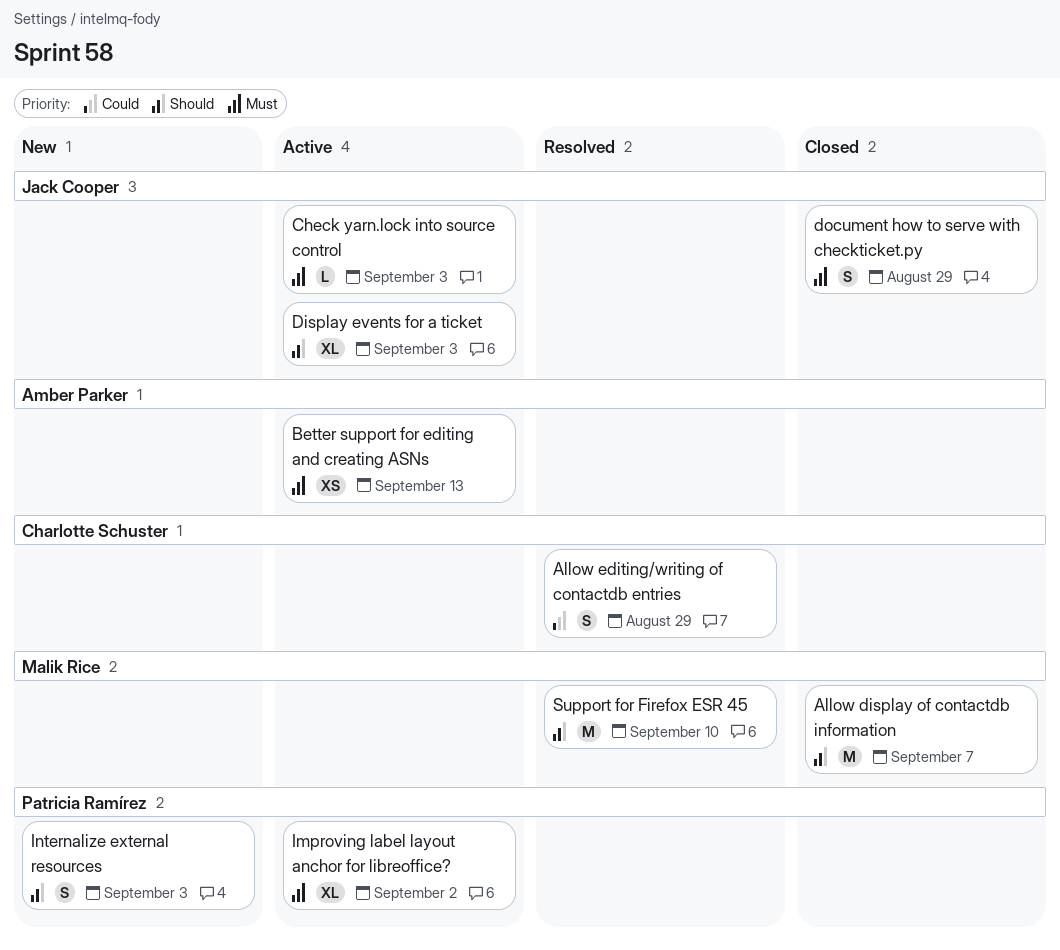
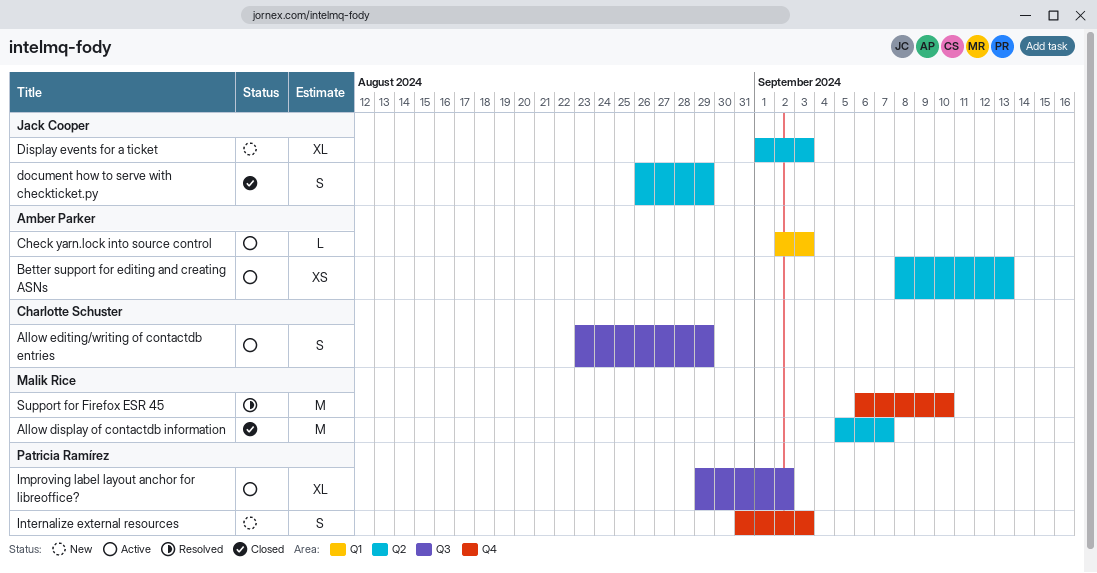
Allow editing/writing of contactdb entries, status: Resolved -> Active
Check yarn.lock into source control, owner: Jack Cooper -> Amber Parker
Display events for a ticket, status: Active -> New

